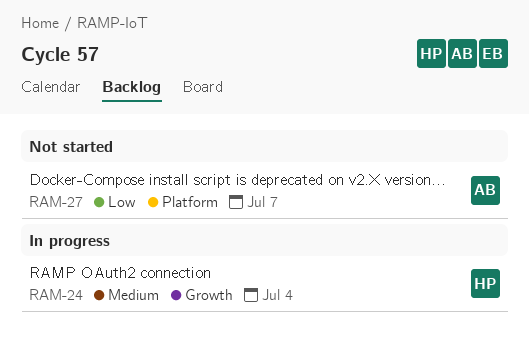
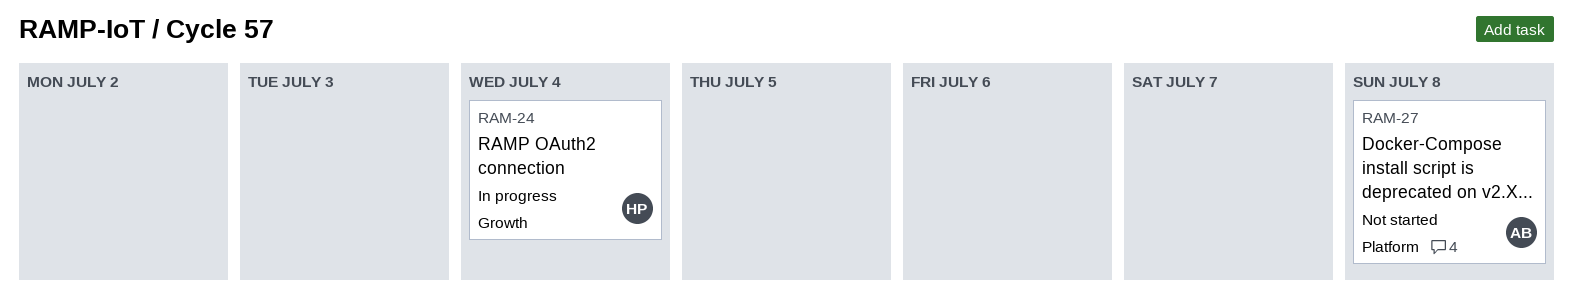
RAM-27, due: Jul 7 -> Jul 8

